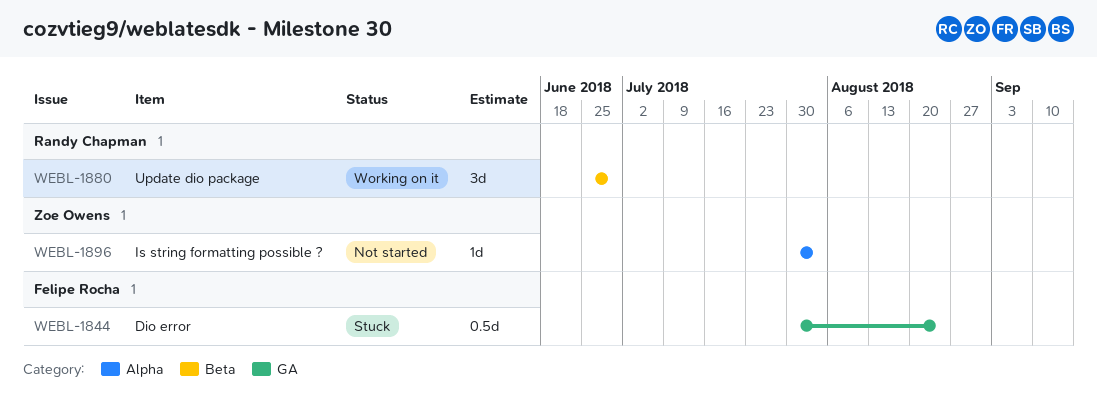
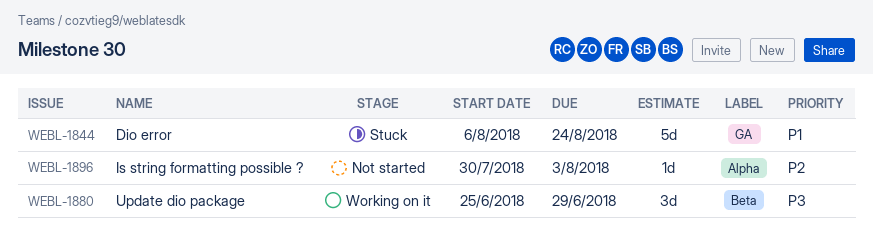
WEBL-1844, estimate: 0.5d -> 5d
WEBL-1844, start: Jul 30 -> Aug 6

